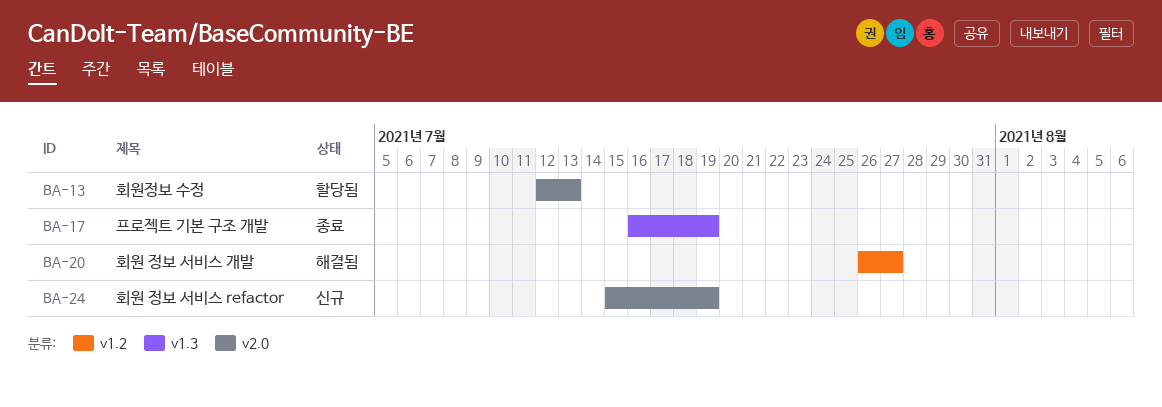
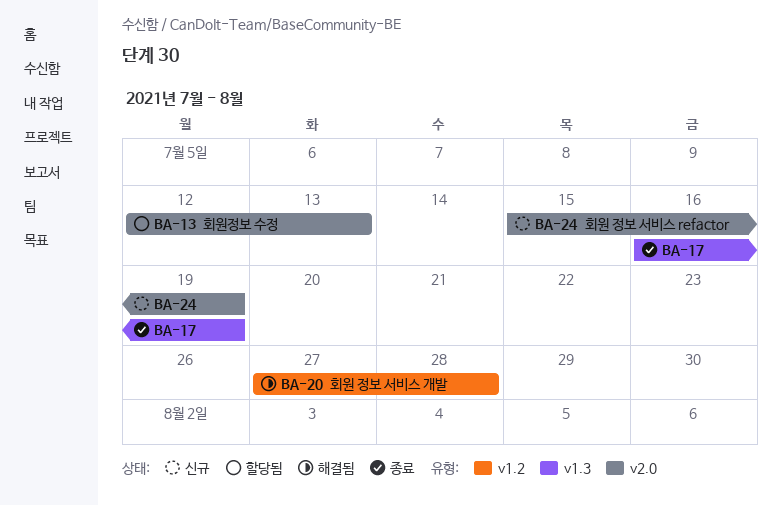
BA-20, start: Jul 26 -> Jul 27
BA-20, due: Jul 27 -> Jul 28

